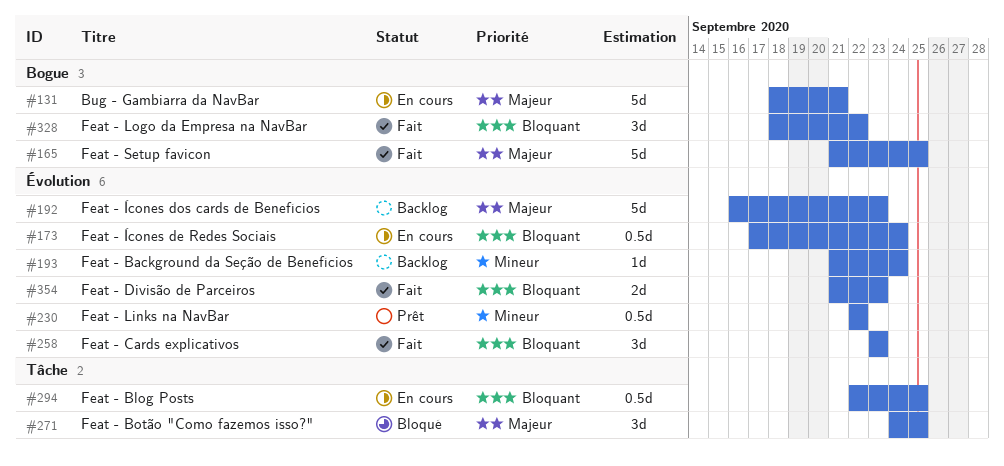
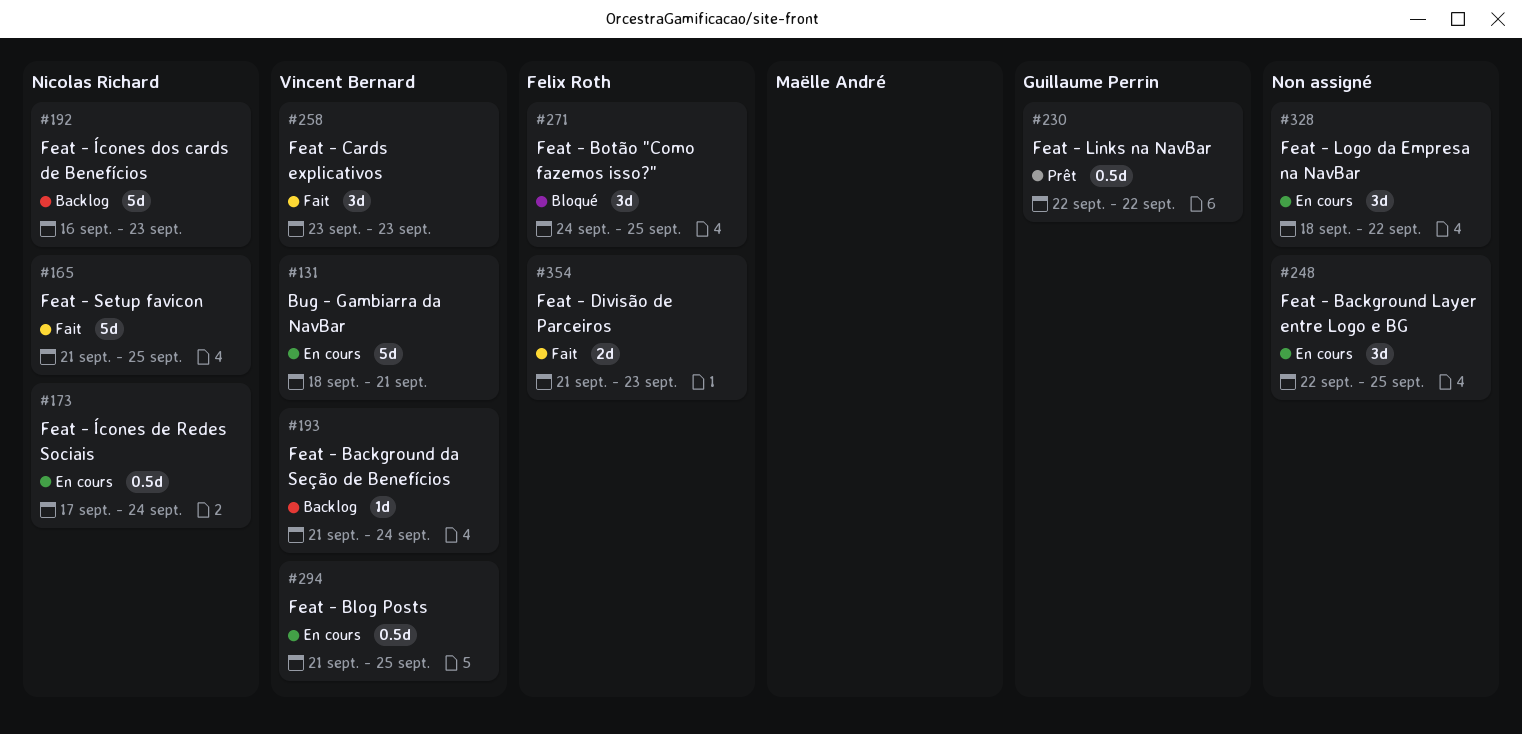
#248: none -> present
#294, start: Sep 22 -> Sep 21
#328, status: Fait -> En cours

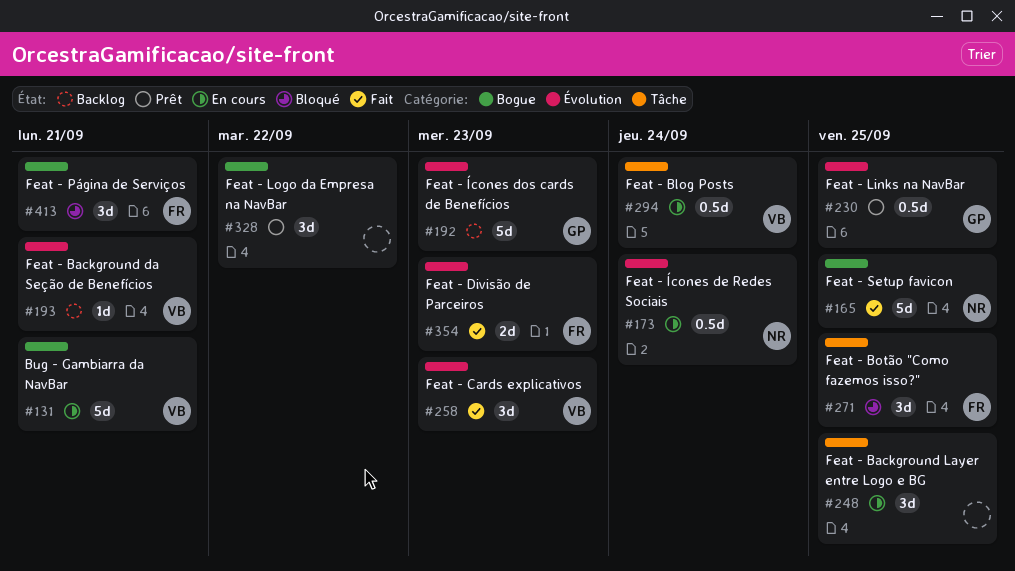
#192, owner: Nicolas Richard -> Guillaume Perrin
#193, due: Sep 24 -> Sep 21
#230, due: Sep 22 -> Sep 25
#294, due: Sep 25 -> Sep 24
#328, status: En cours -> Prêt
#413: none -> present

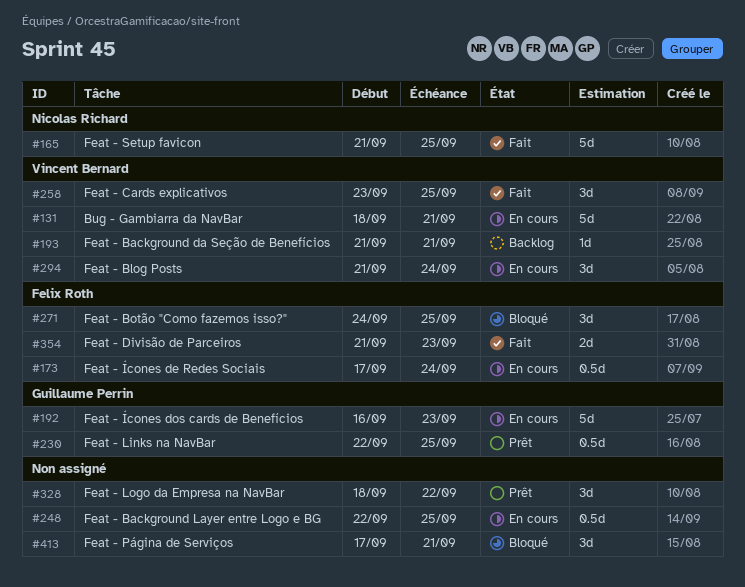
#173, owner: Nicolas Richard -> Felix Roth
#192, status: Backlog -> En cours
#248, estimate: 3d -> 0.5d
#258, due: Sep 23 -> Sep 25
#294, estimate: 0.5d -> 3d
#413, owner: Felix Roth -> none

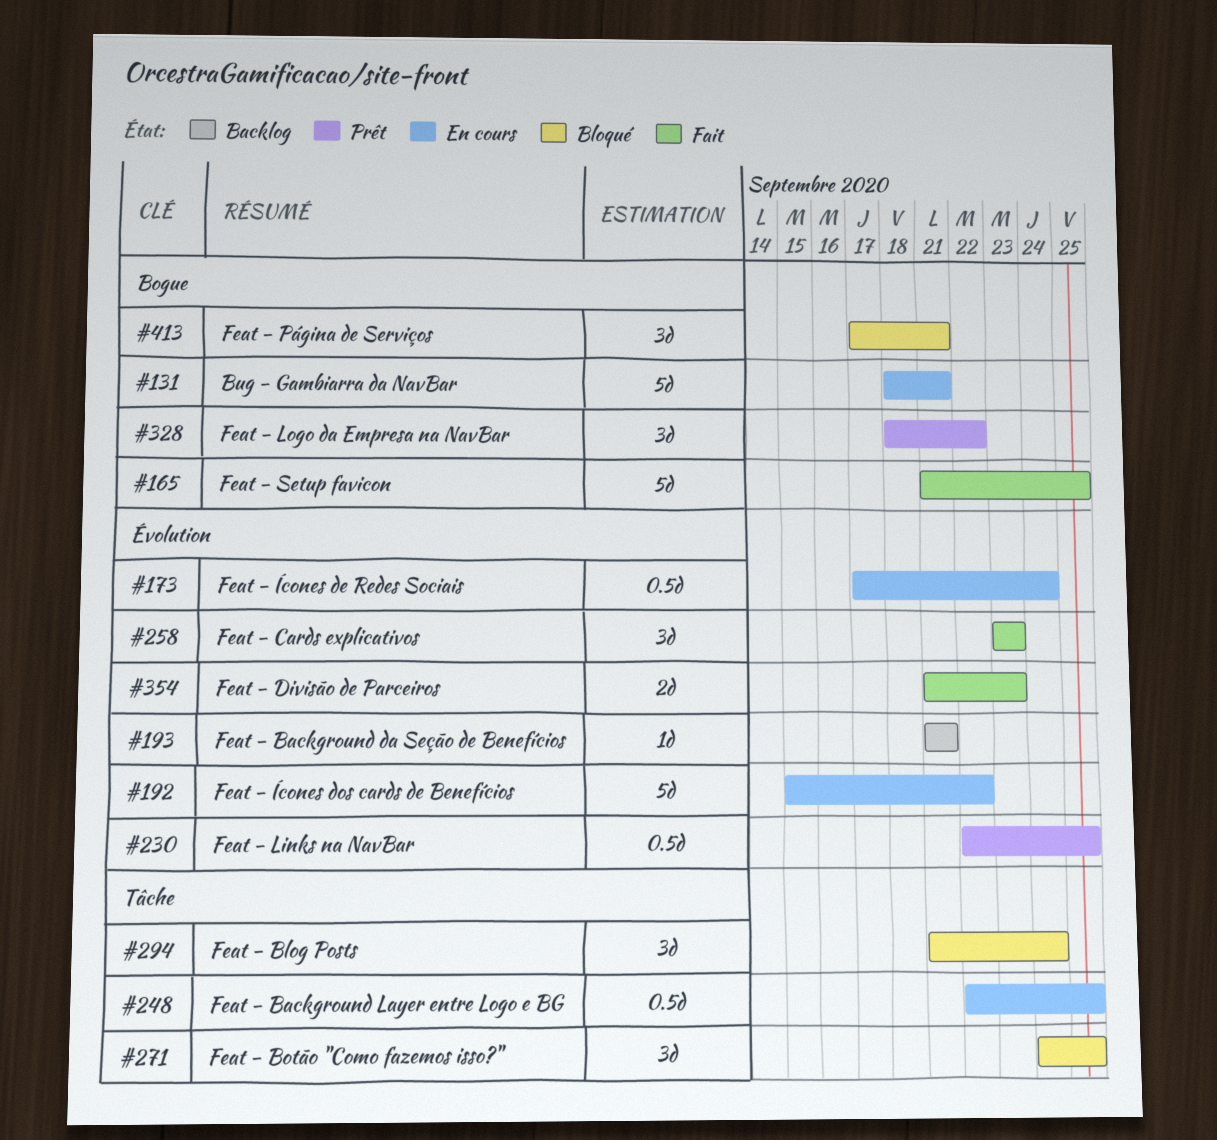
#192, start: Sep 16 -> Sep 15
#192, due: Sep 23 -> Sep 22
#258, due: Sep 25 -> Sep 23
#294, status: En cours -> Bloqué

